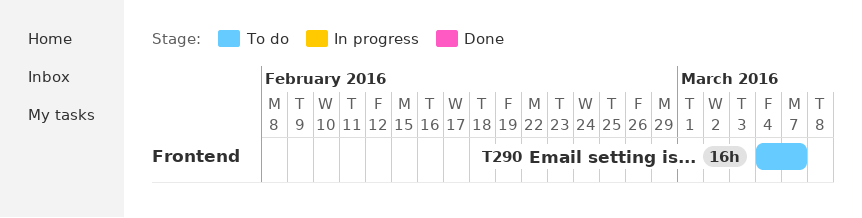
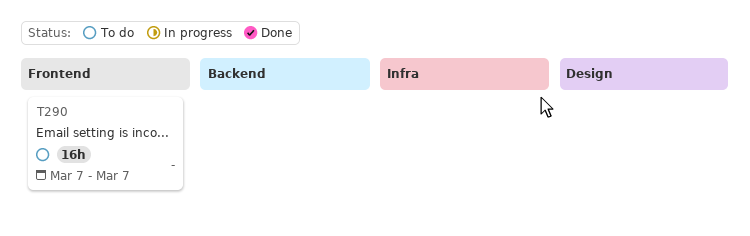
T290, start: Mar 4 -> Mar 7

